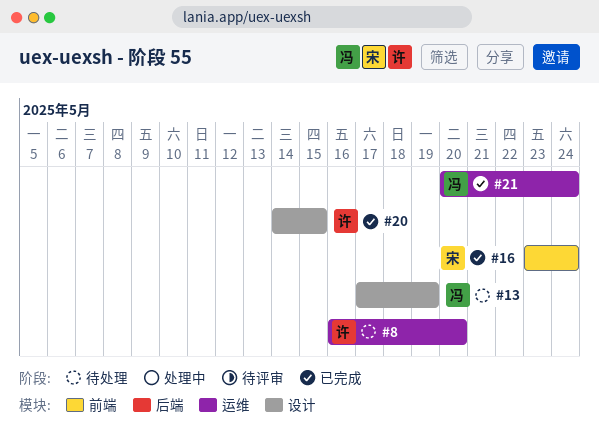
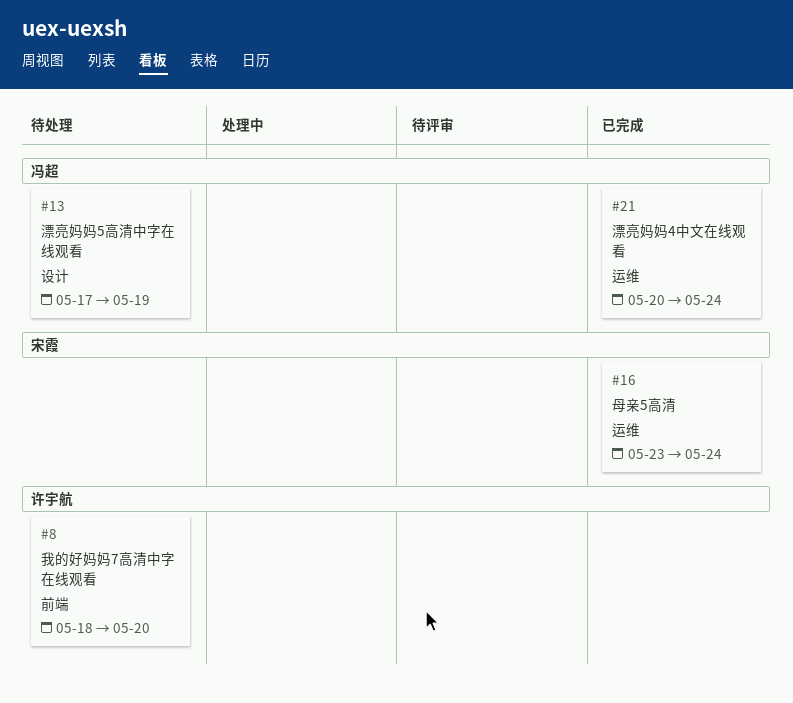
#8, label: 运维 -> 前端
#8, start: May 16 -> May 18
#16, label: 前端 -> 运维
#20: present -> none

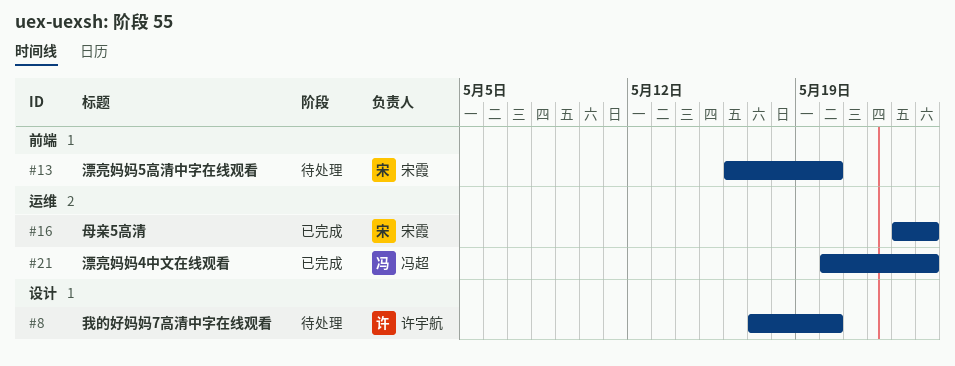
#8, label: 前端 -> 设计
#8, start: May 18 -> May 17
#13, owner: 冯超 -> 宋霞
#13, label: 设计 -> 前端
#13, start: May 17 -> May 16
#13, due: May 19 -> May 20

